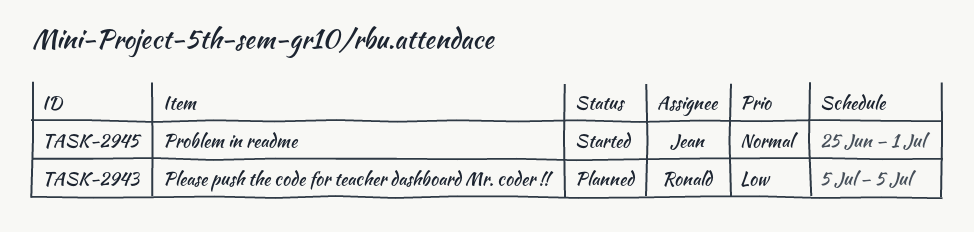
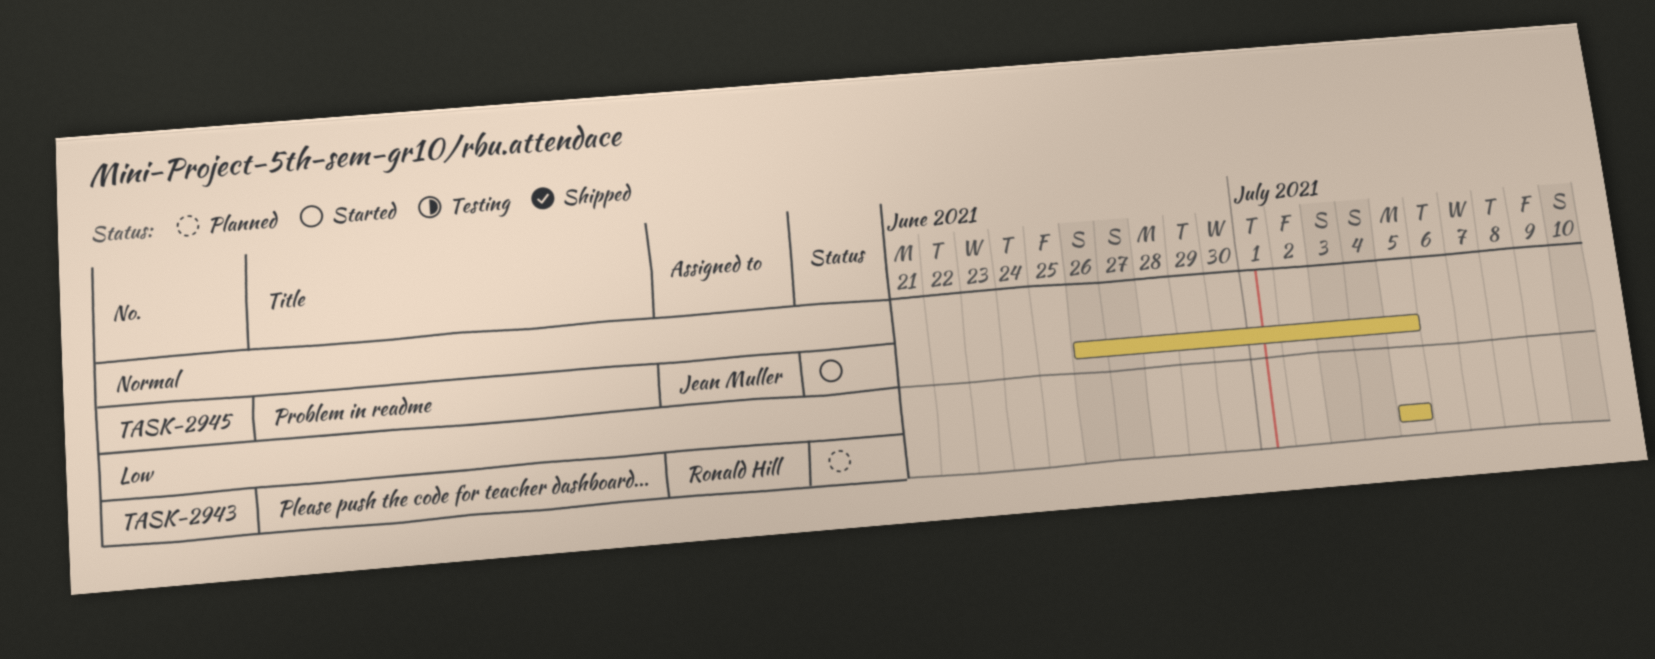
TASK-2945, start: Jun 25 -> Jun 26
TASK-2945, due: Jul 1 -> Jul 5

